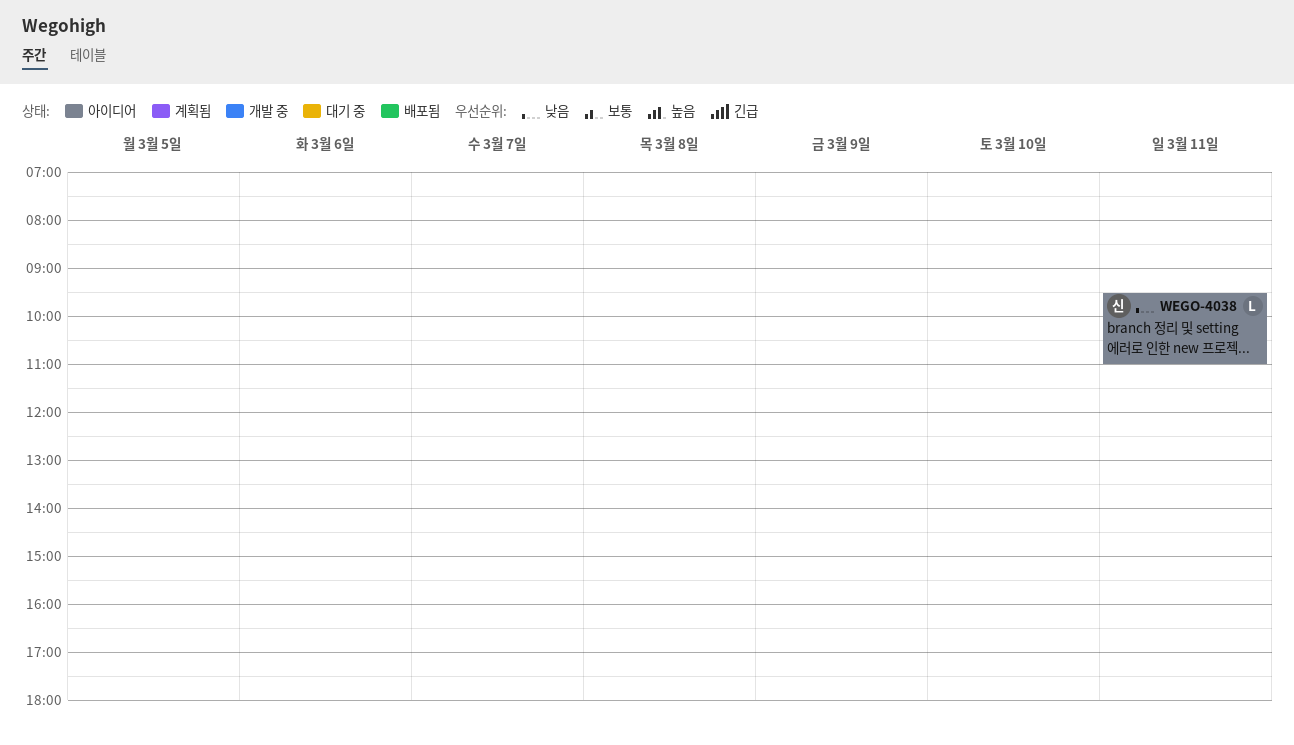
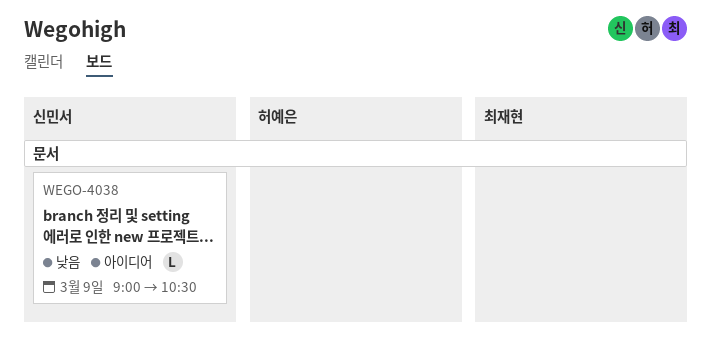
WEGO-4038, day: Mar 11 -> Mar 9
WEGO-4038, begins: 09:30 -> 09:00
WEGO-4038, ends: 11:00 -> 10:30

